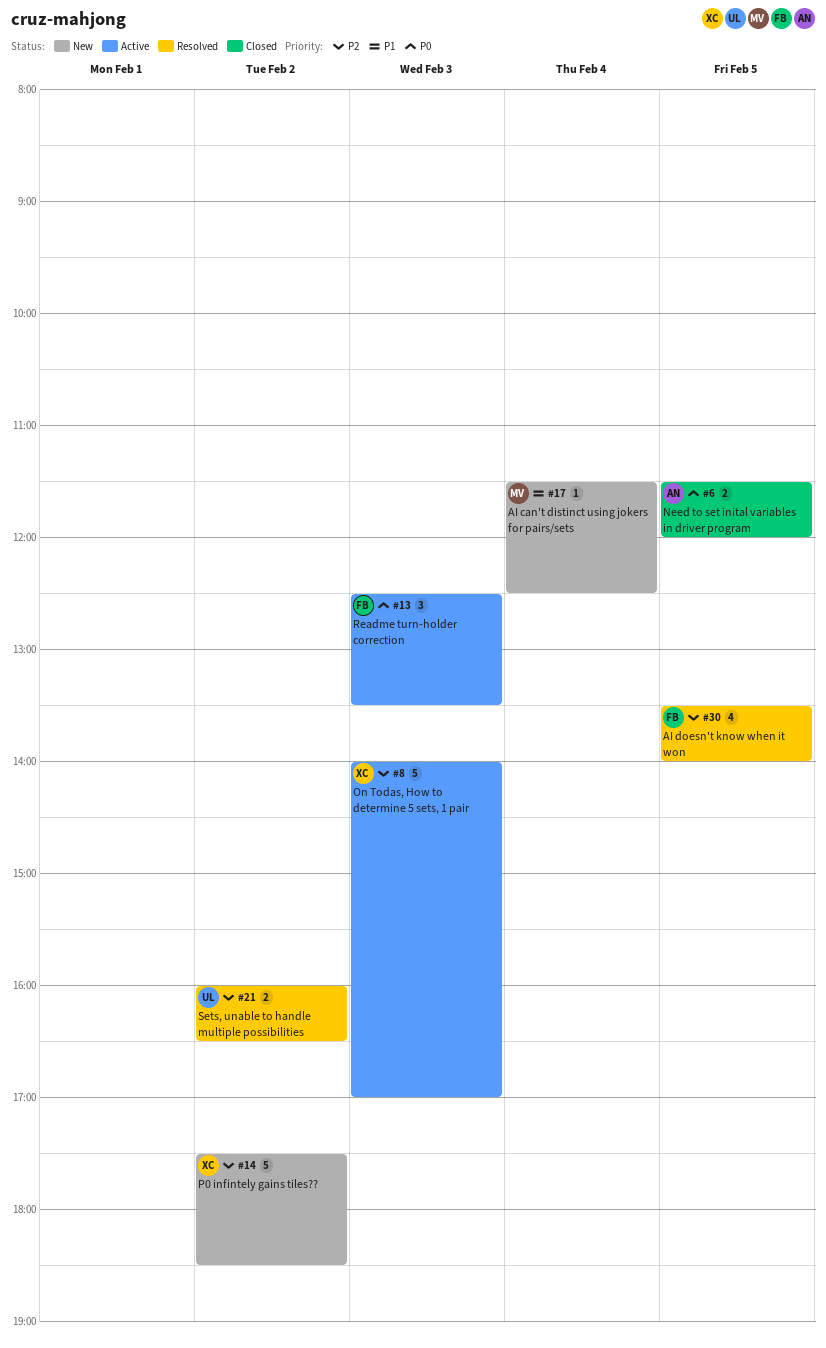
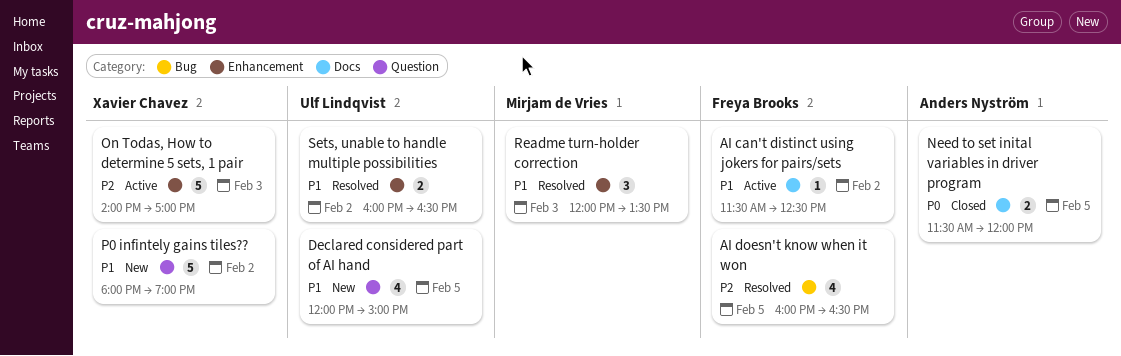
AI can't distinct using jokers for pairs/sets, status: New -> Active
AI can't distinct using jokers for pairs/sets, owner: Mirjam de Vries -> Freya Brooks
AI can't distinct using jokers for pairs/sets, day: Feb 4 -> Feb 2
AI doesn't know when it won, begins: 13:30 -> 16:00
AI doesn't know when it won, ends: 14:00 -> 16:30
Declared considered part of AI hand: none -> present
P0 infintely gains tiles??, priority: P2 -> P1
P0 infintely gains tiles??, begins: 17:30 -> 18:00
P0 infintely gains tiles??, ends: 18:30 -> 19:00
Readme turn-holder correction, status: Active -> Resolved
Readme turn-holder correction, owner: Freya Brooks -> Mirjam de Vries
Readme turn-holder correction, priority: P0 -> P1
Readme turn-holder correction, begins: 12:30 -> 12:00
Sets, unable to handle multiple possibilities, priority: P2 -> P1

